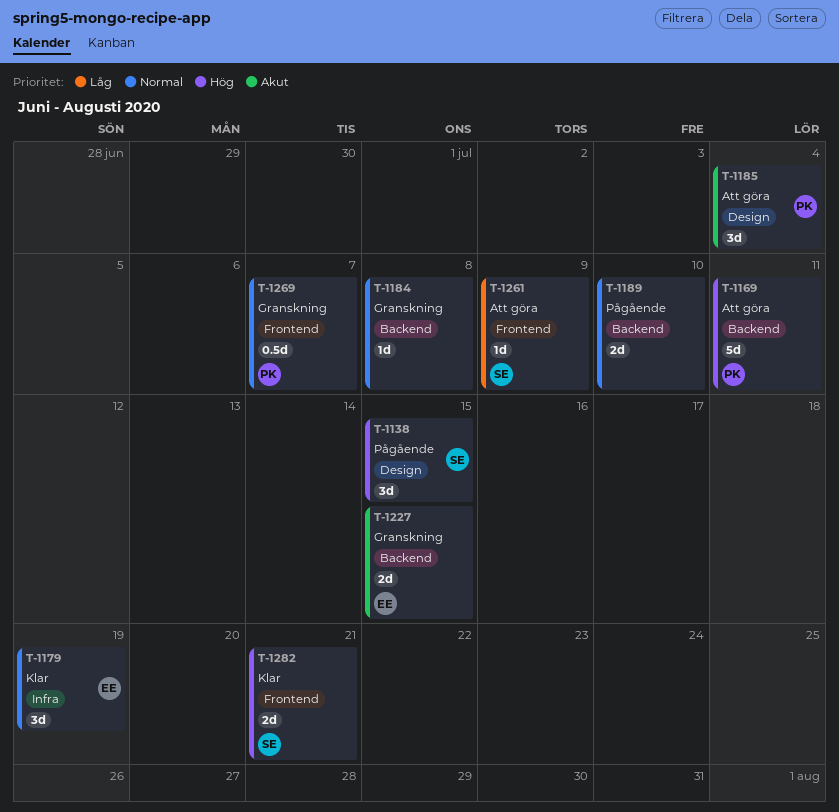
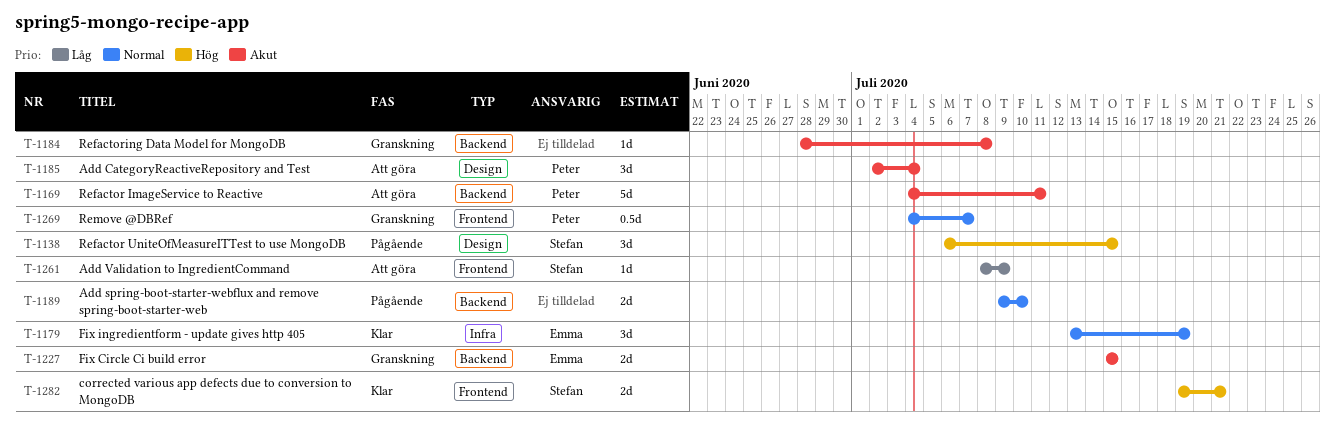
T-1169, priority: Hög -> Akut
T-1184, priority: Normal -> Akut

